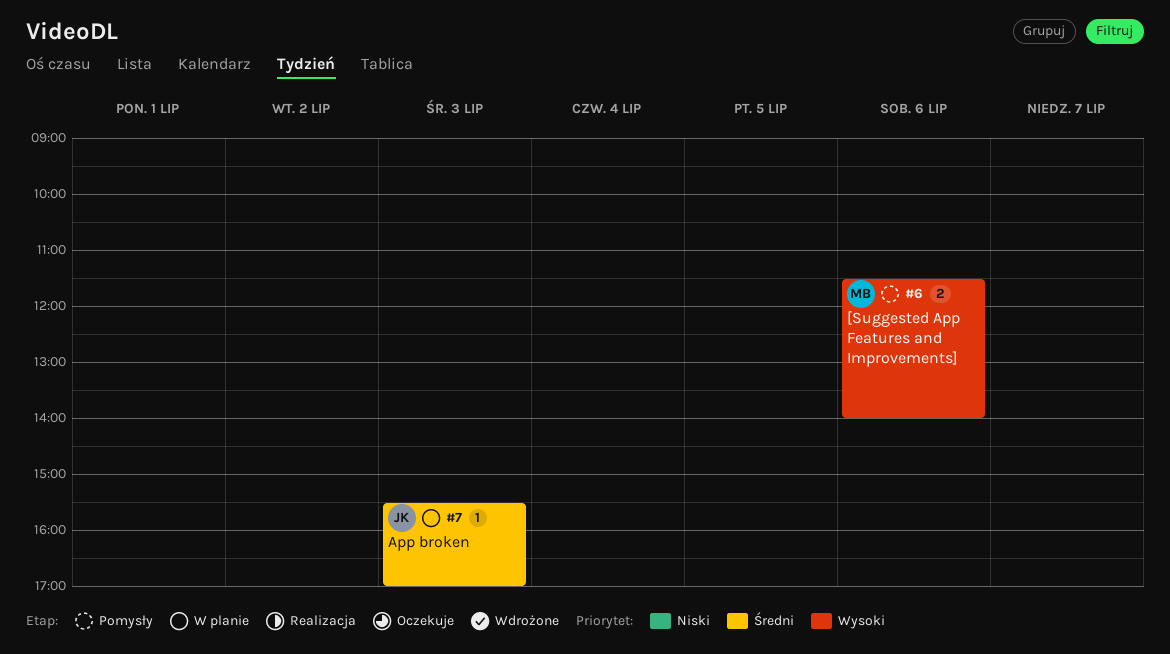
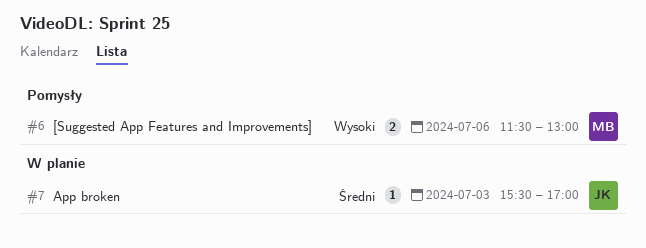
#6, ends: 14:00 -> 13:00

